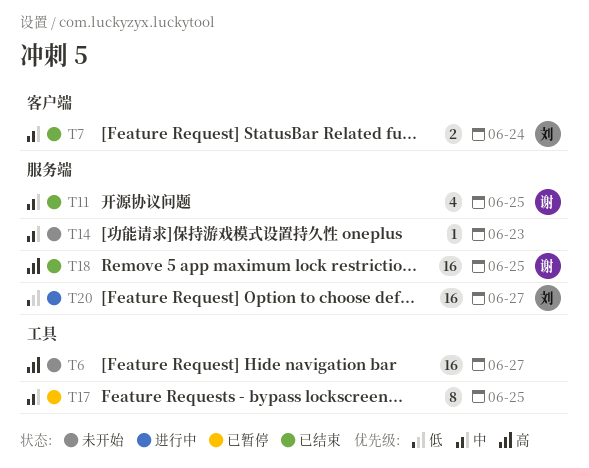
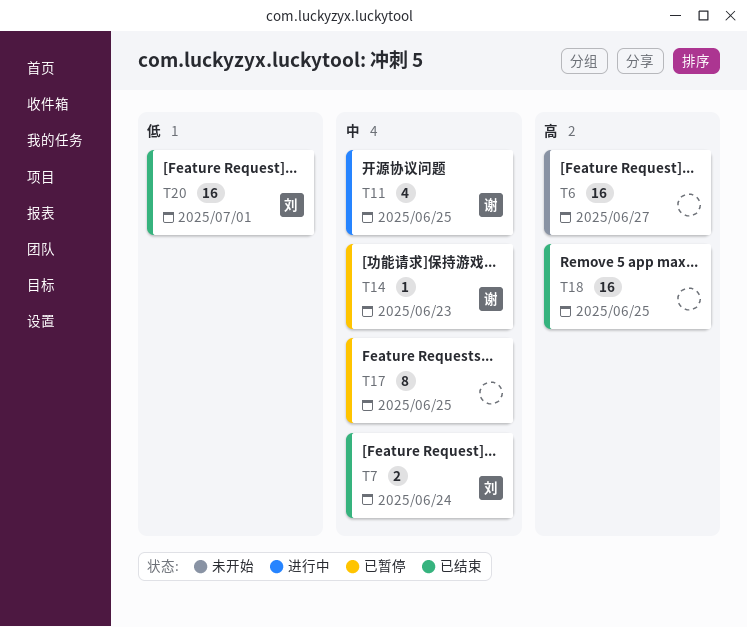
T11, status: 已结束 -> 进行中
T14, status: 未开始 -> 已暂停
T14, owner: none -> 谢
T18, owner: 谢 -> none
T20, status: 进行中 -> 已结束
T20, due: Jun 27 -> Jul 1

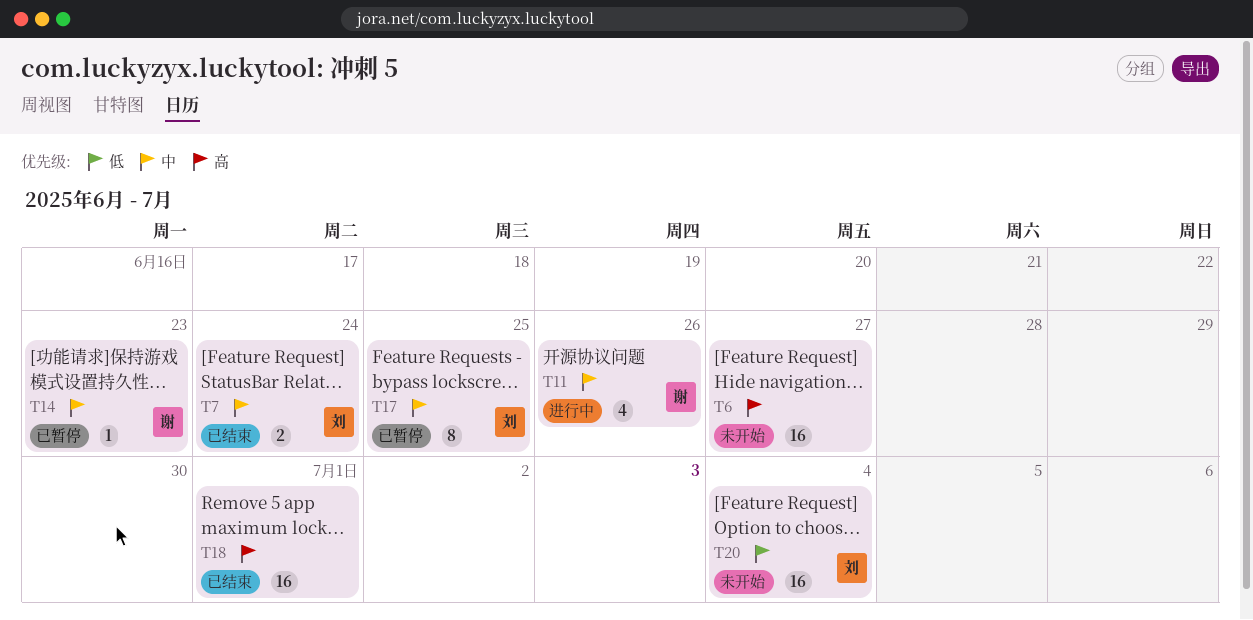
T11, due: Jun 25 -> Jun 26
T17, owner: none -> 刘
T18, due: Jun 25 -> Jul 1
T20, status: 已结束 -> 未开始
T20, due: Jul 1 -> Jul 4

